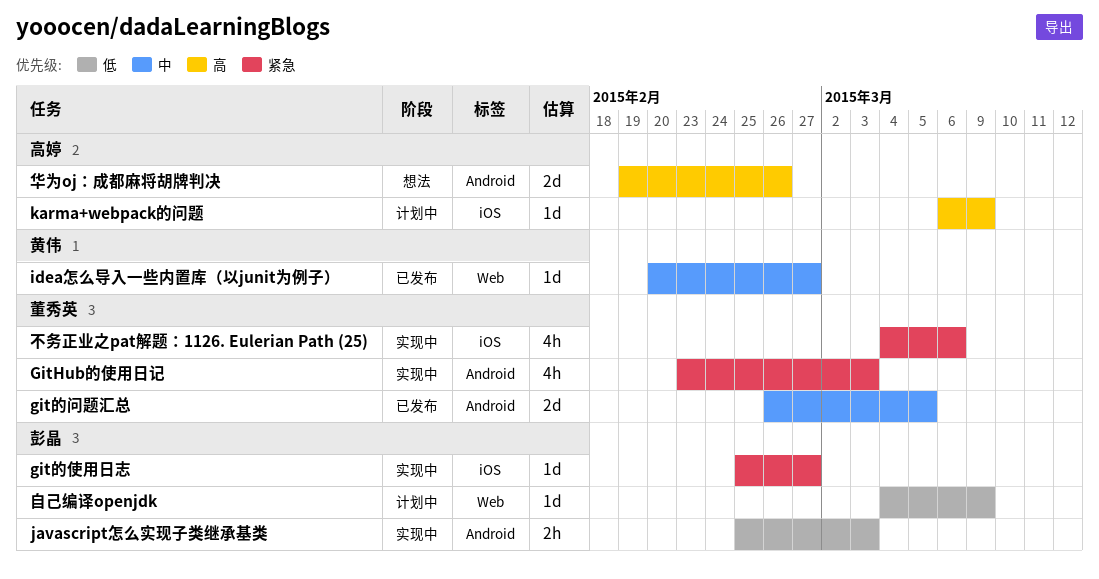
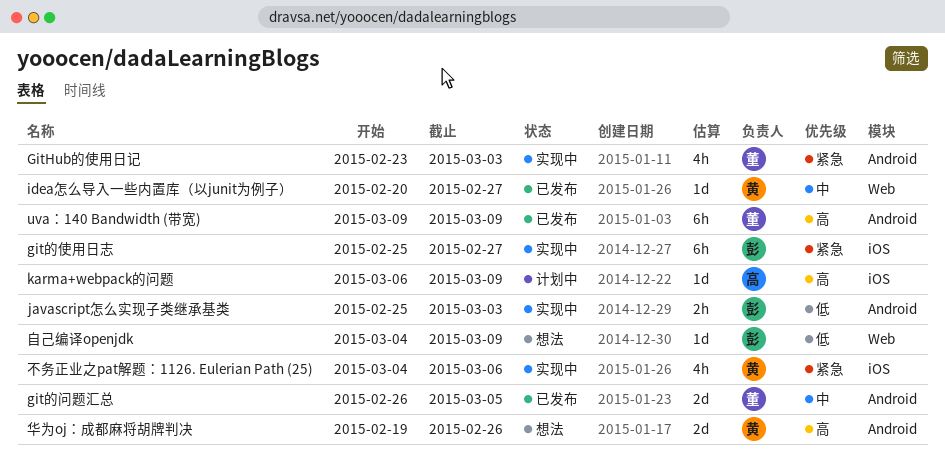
git的使用日志, estimate: 1d -> 6h
uva：140 Bandwidth (带宽): none -> present
不务正业之pat解题：1126. Eulerian Path (25), owner: 董秀英 -> 黄伟
华为oj：成都麻将胡牌判决, owner: 高婷 -> 黄伟
自己编译openjdk, status: 计划中 -> 想法

